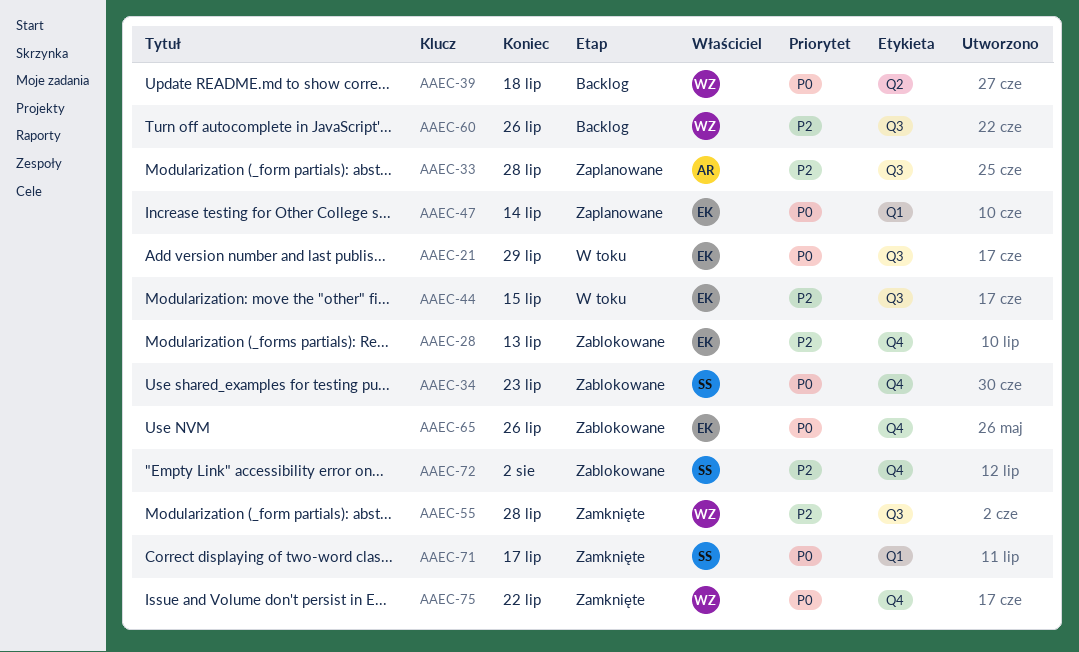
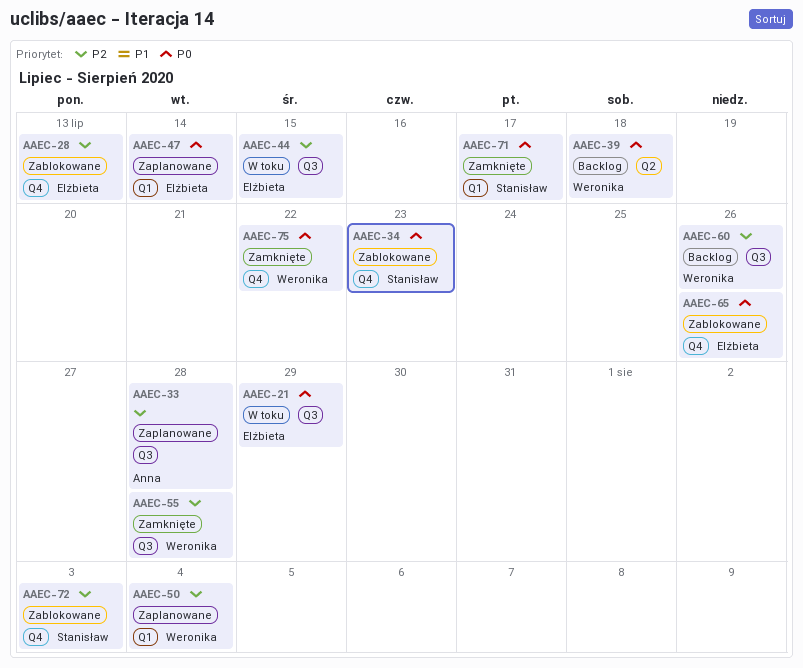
AAEC-50: none -> present
AAEC-72, due: Aug 2 -> Aug 3

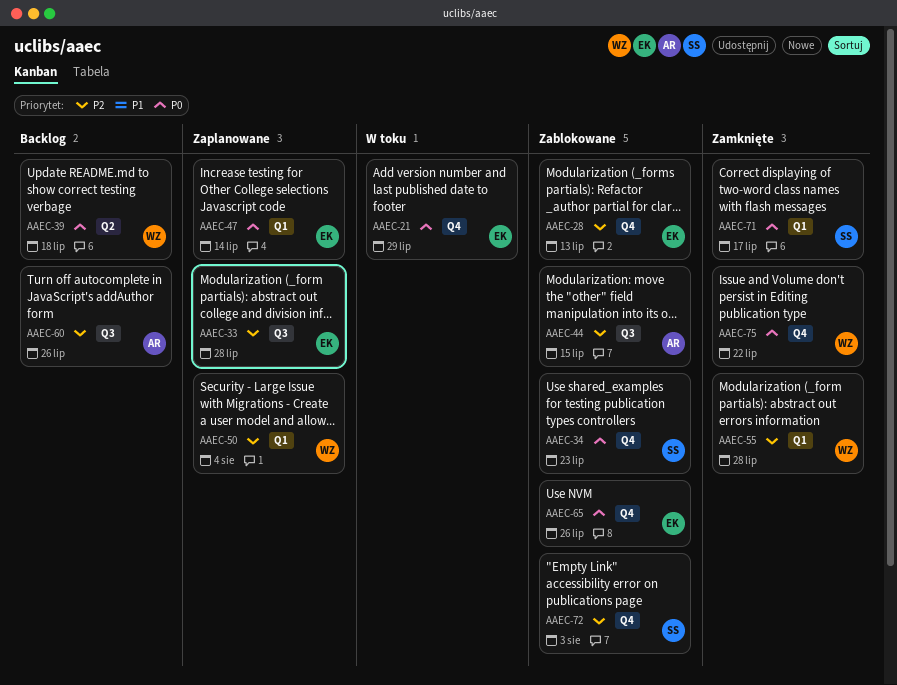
AAEC-21, label: Q3 -> Q4
AAEC-33, owner: Anna -> Elżbieta
AAEC-44, status: W toku -> Zablokowane
AAEC-44, owner: Elżbieta -> Anna
AAEC-55, label: Q3 -> Q1
AAEC-60, owner: Weronika -> Anna

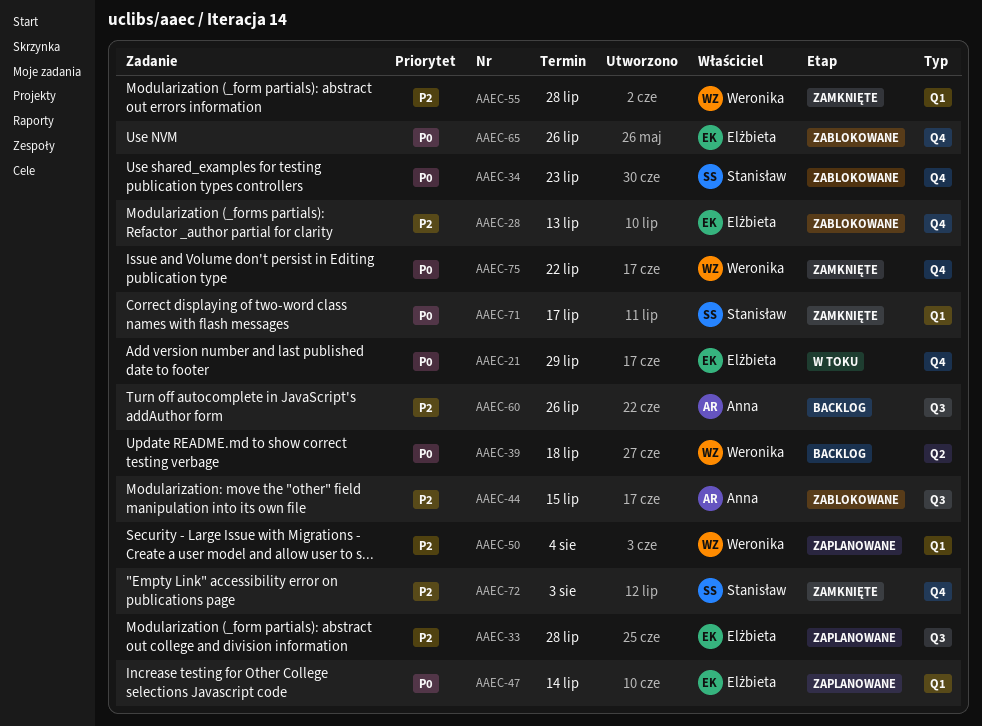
AAEC-72, status: Zablokowane -> Zamknięte

